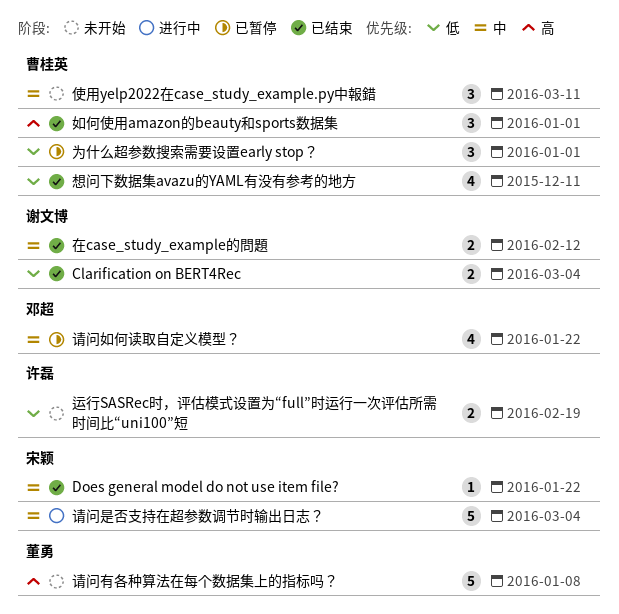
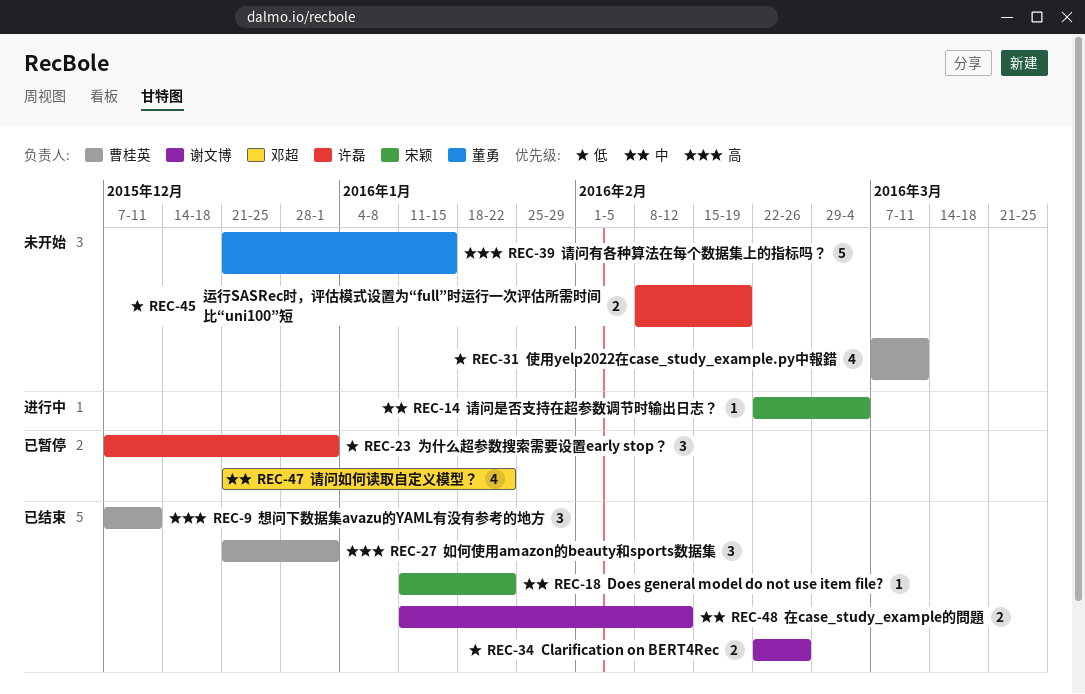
Clarification on BERT4Rec, due: Mar 4 -> Feb 26
为什么超参数搜索需要设置early stop？, owner: 曹桂英 -> 许磊
使用yelp2022在case_study_example.py中報錯, priority: 中 -> 低
使用yelp2022在case_study_example.py中報錯, estimate: 3 -> 4
想问下数据集avazu的YAML有没有参考的地方, priority: 低 -> 高
想问下数据集avazu的YAML有没有参考的地方, estimate: 4 -> 3
请问是否支持在超参数调节时输出日志？, estimate: 5 -> 1
请问有各种算法在每个数据集上的指标吗？, due: Jan 8 -> Jan 15

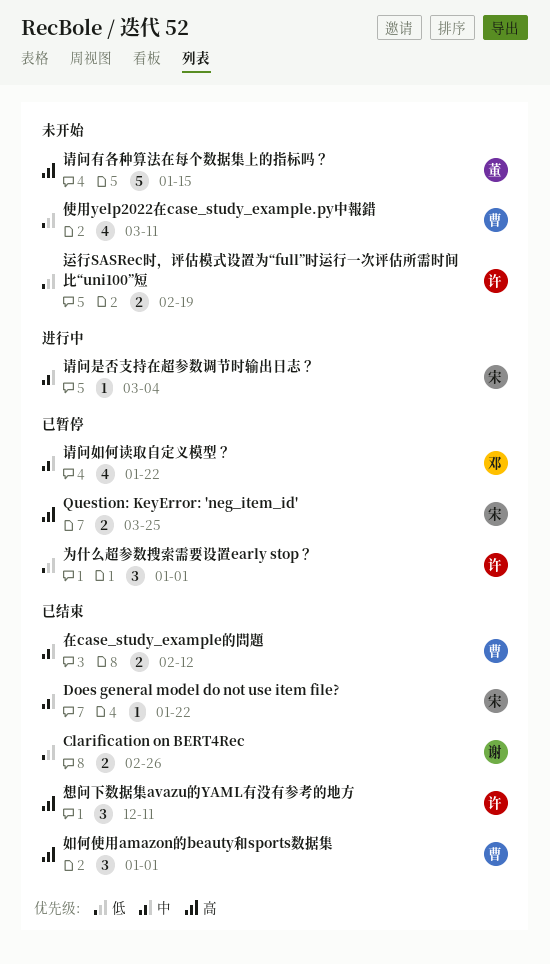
Question: KeyError: 'neg_item_id': none -> present
在case_study_example的問題, owner: 谢文博 -> 曹桂英
想问下数据集avazu的YAML有没有参考的地方, owner: 曹桂英 -> 许磊

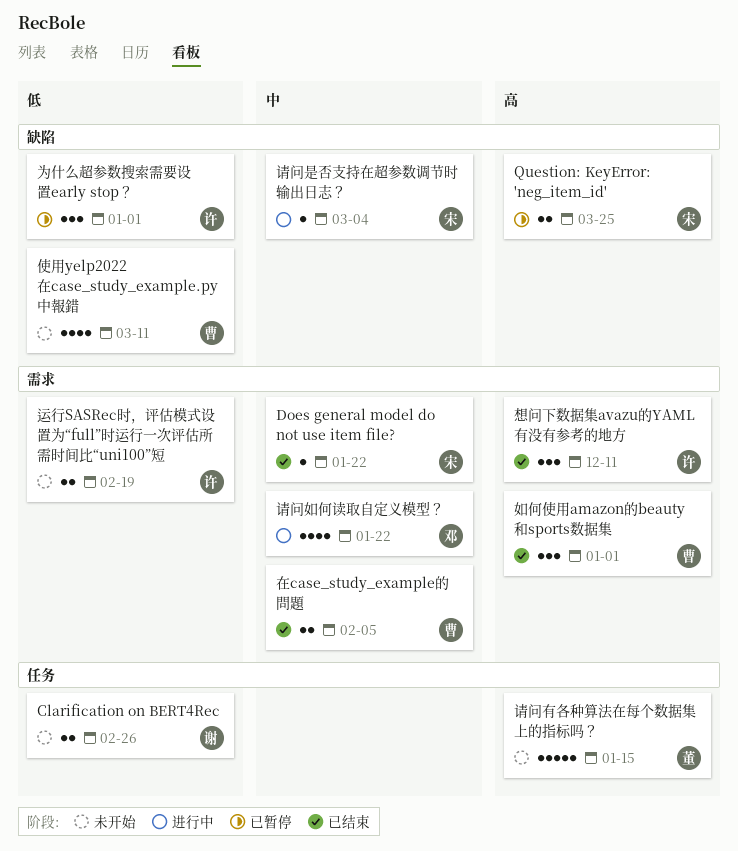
Clarification on BERT4Rec, status: 已结束 -> 未开始
在case_study_example的問題, due: Feb 12 -> Feb 5
请问如何读取自定义模型？, status: 已暂停 -> 进行中

